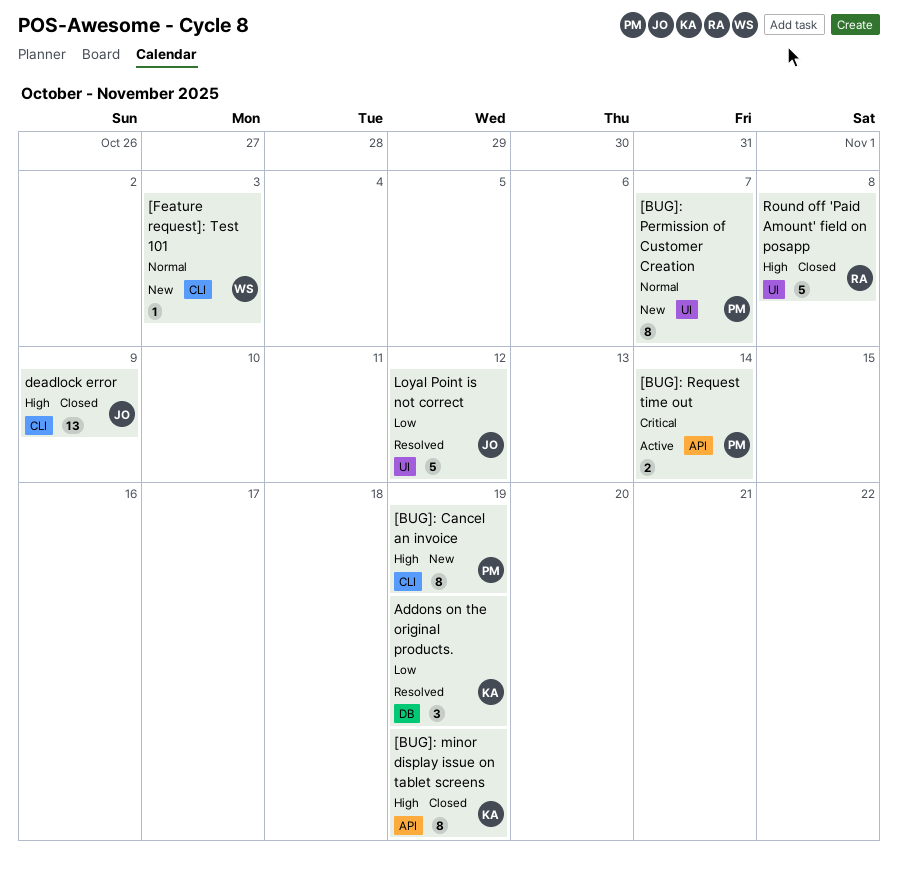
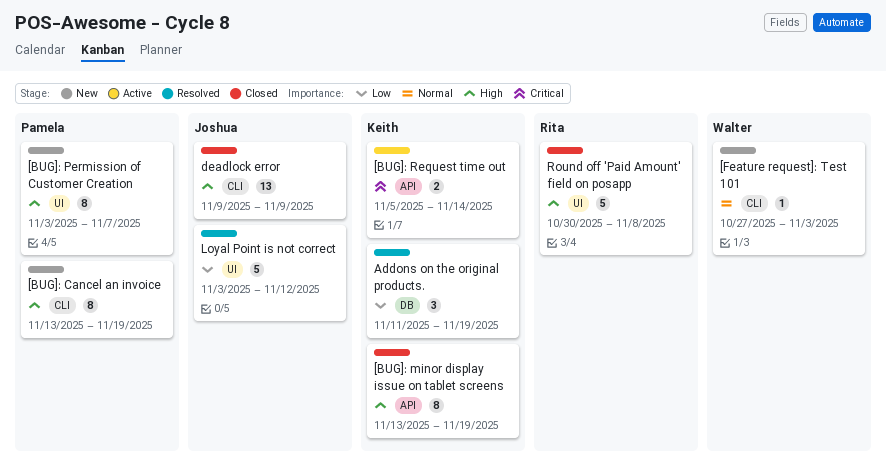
[BUG]: Permission of Customer Creation, priority: Normal -> High
[BUG]: Request time out, owner: Pamela -> Keith

